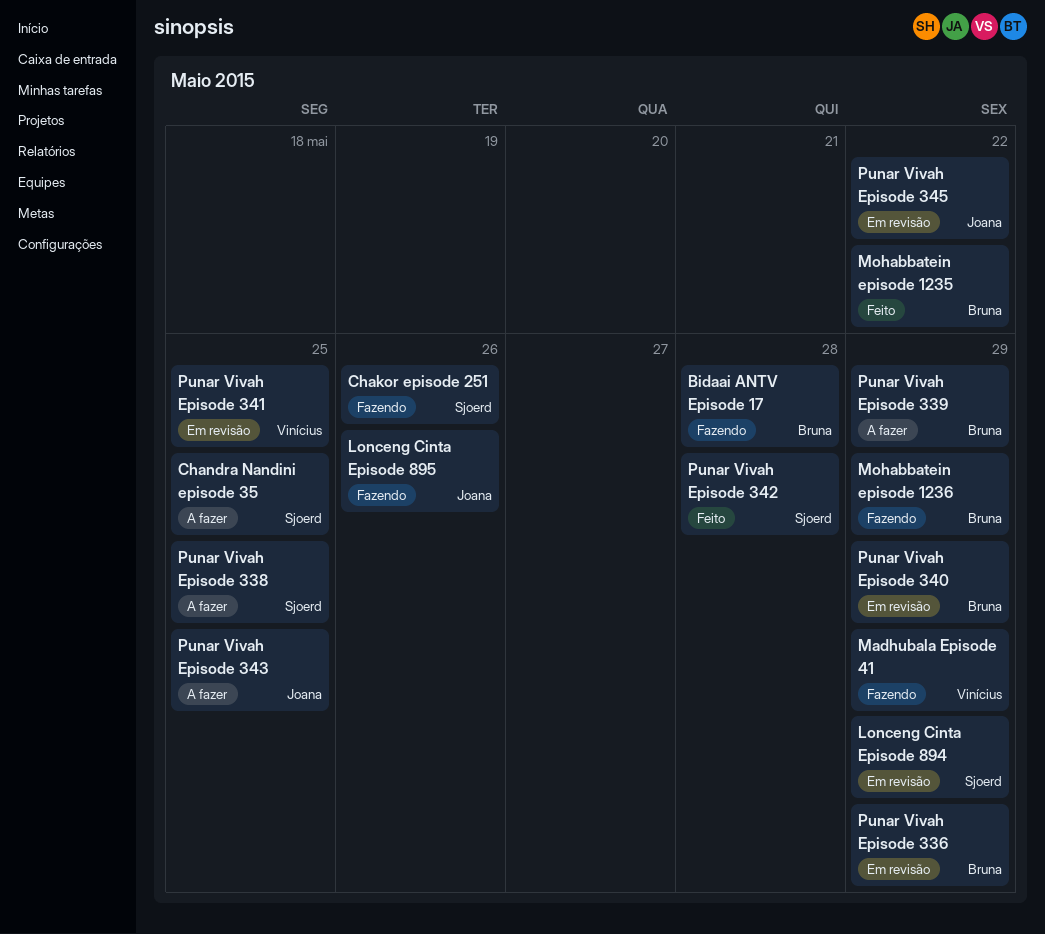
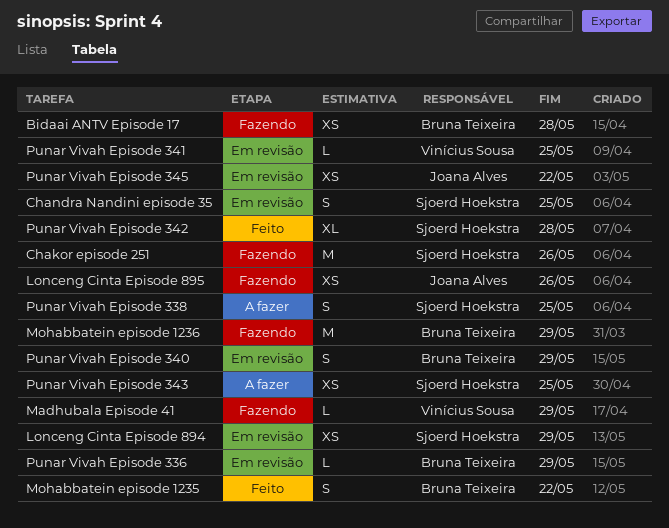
Chandra Nandini episode 35, status: A fazer -> Em revisão
Punar Vivah Episode 339: present -> none
Punar Vivah Episode 343, owner: Joana Alves -> Sjoerd Hoekstra

